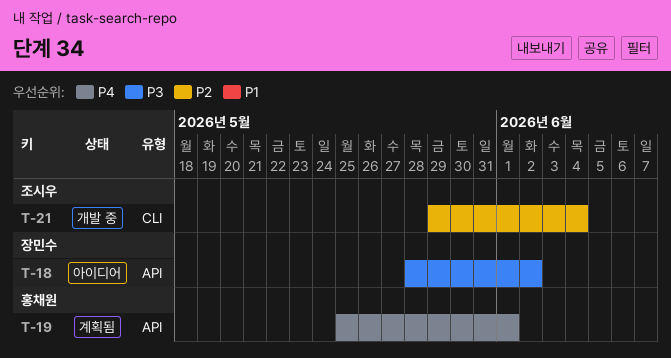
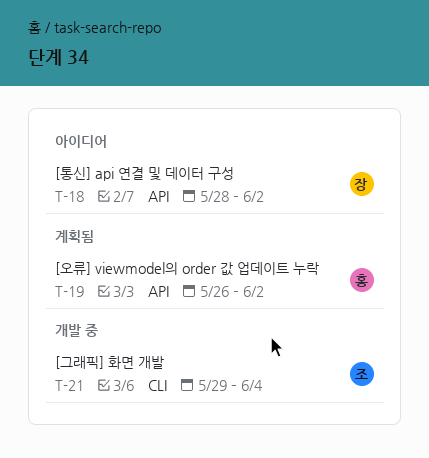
T-19, start: May 25 -> May 26
T-19, due: Jun 1 -> Jun 2

